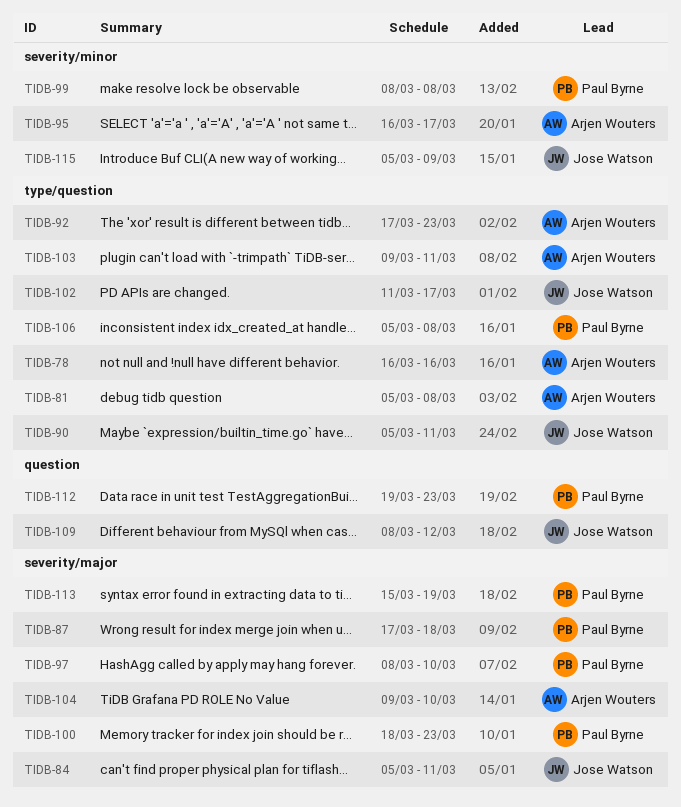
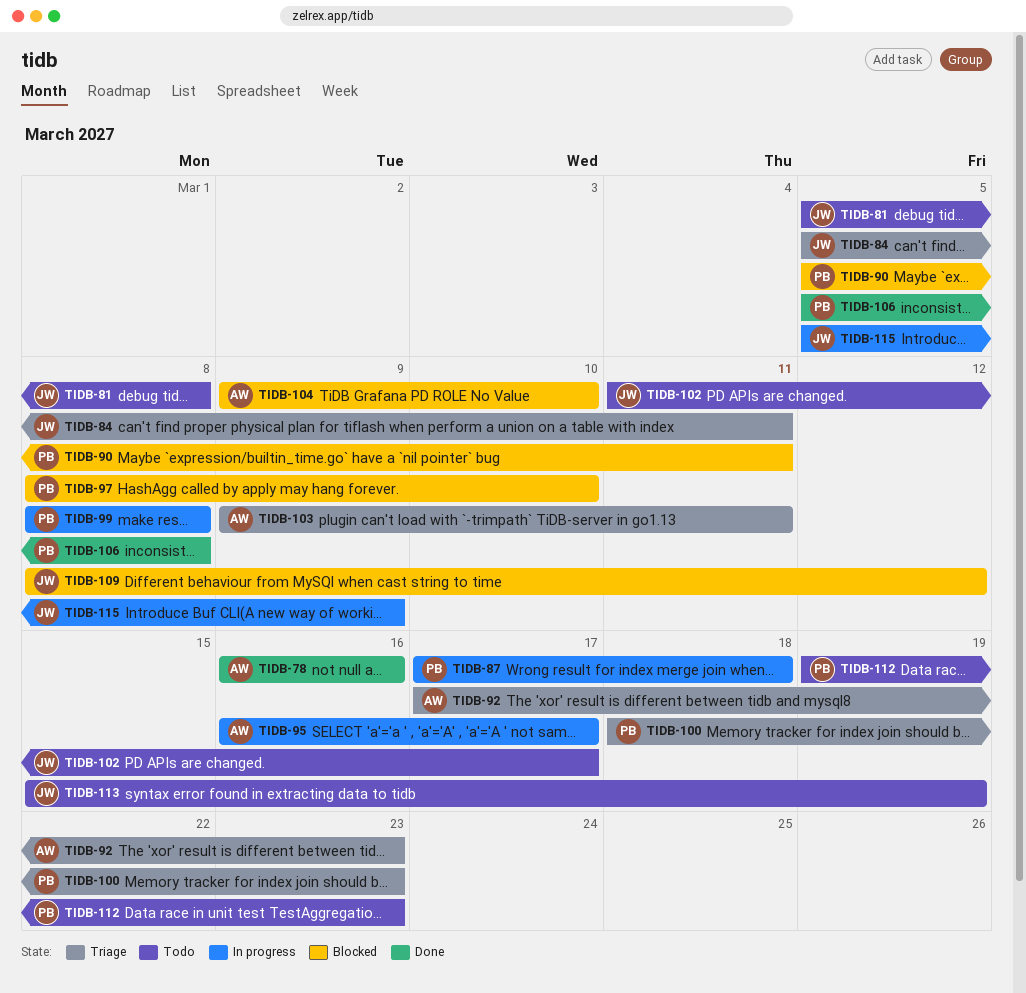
TIDB-81, owner: Arjen Wouters -> Jose Watson
TIDB-90, owner: Jose Watson -> Paul Byrne
TIDB-113, owner: Paul Byrne -> Jose Watson

